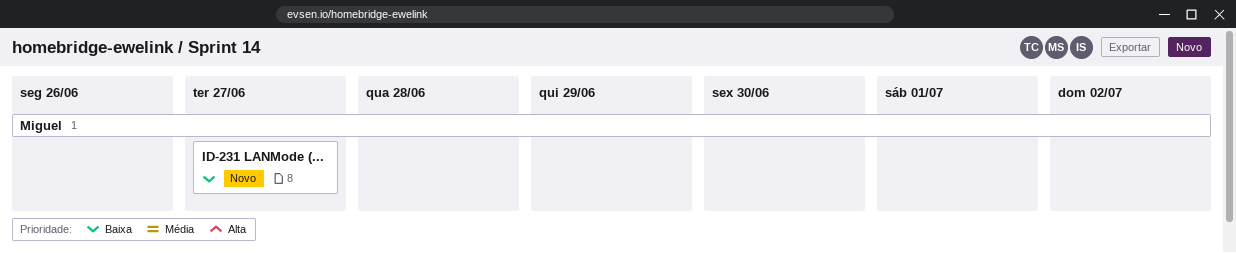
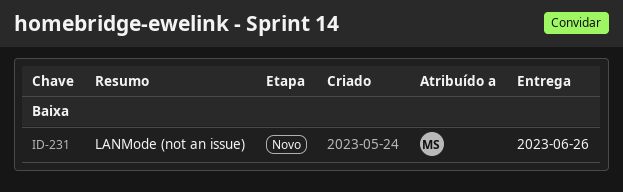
ID-231, due: Jun 27 -> Jun 26

